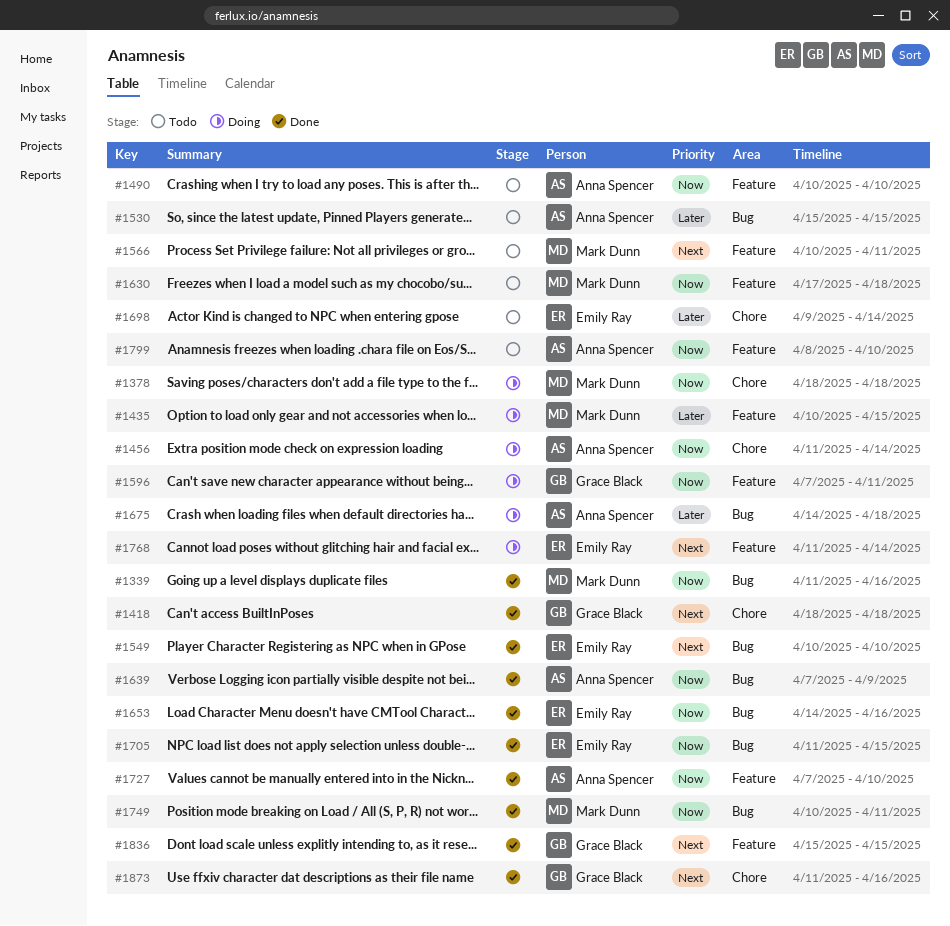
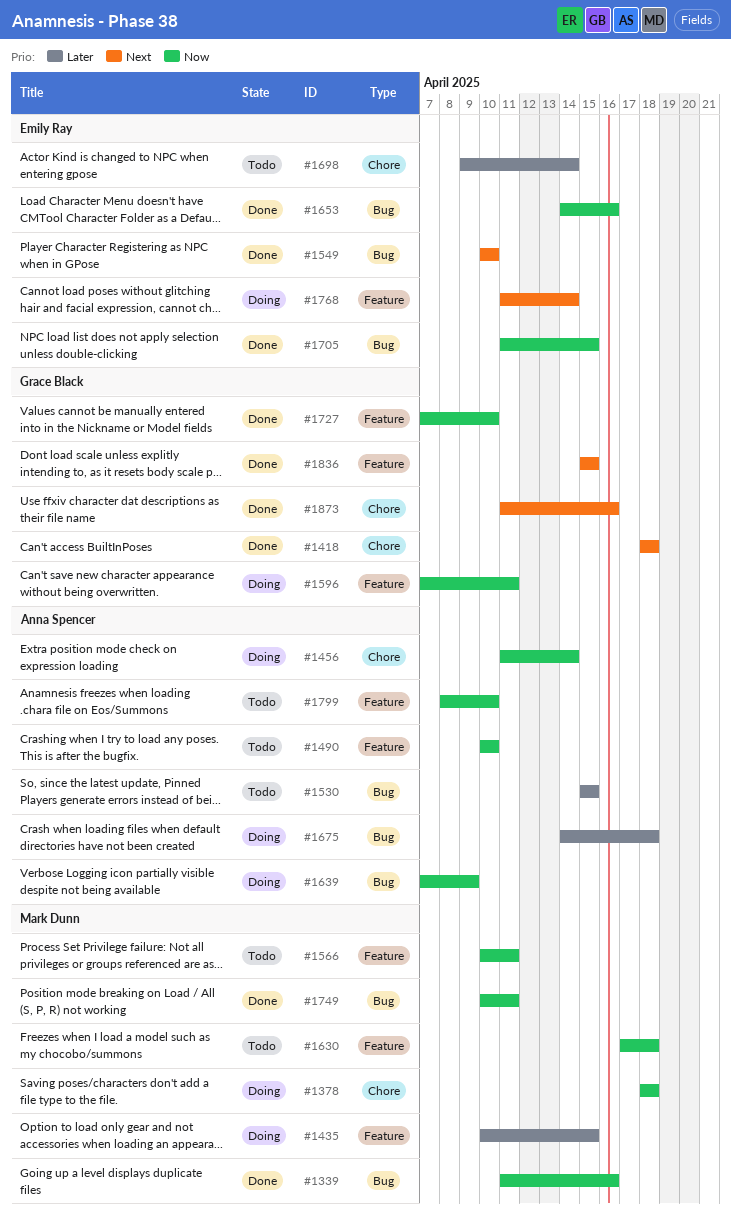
#1566, priority: Next -> Now
#1639, status: Done -> Doing
#1727, owner: Anna Spencer -> Grace Black

